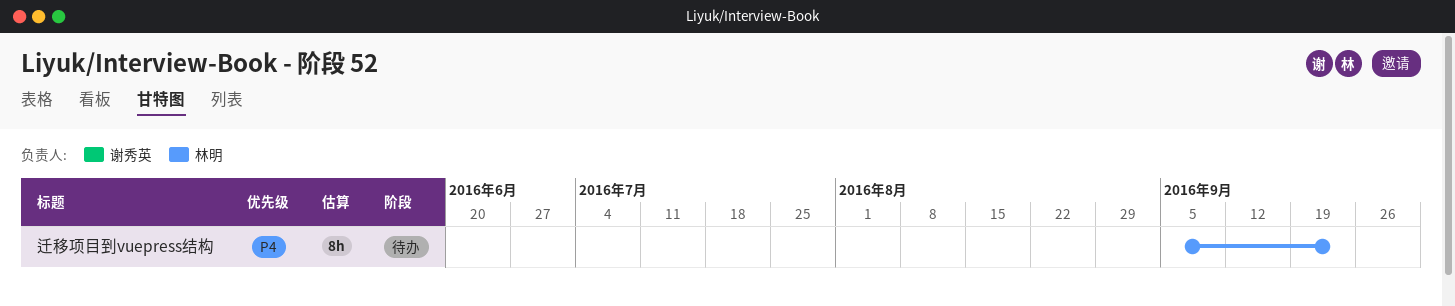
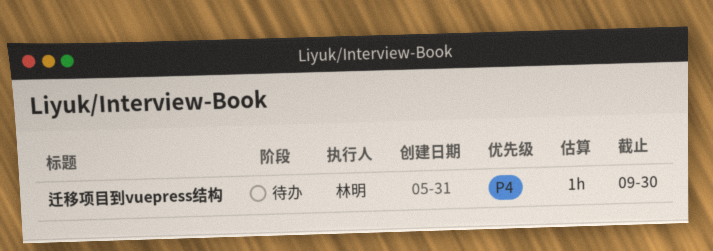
迁移项目到vuepress结构, estimate: 8h -> 1h
迁移项目到vuepress结构, due: Sep 23 -> Sep 30

